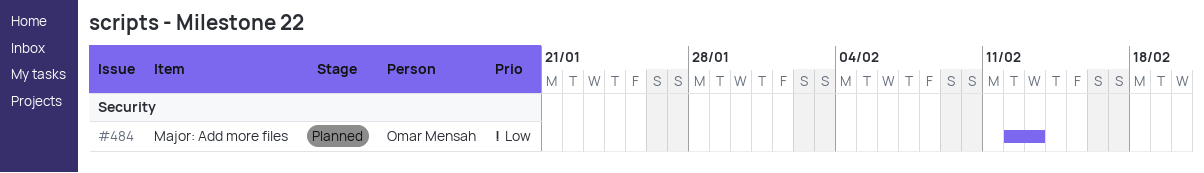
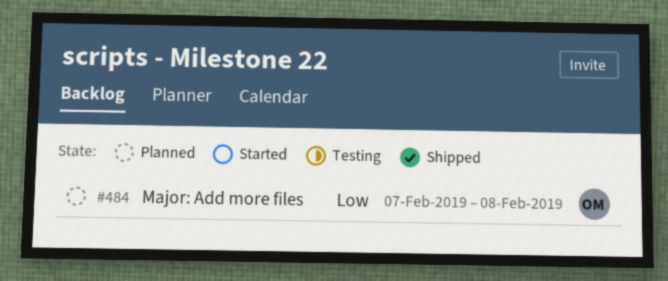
#484, start: Feb 12 -> Feb 7
#484, due: Feb 13 -> Feb 8

